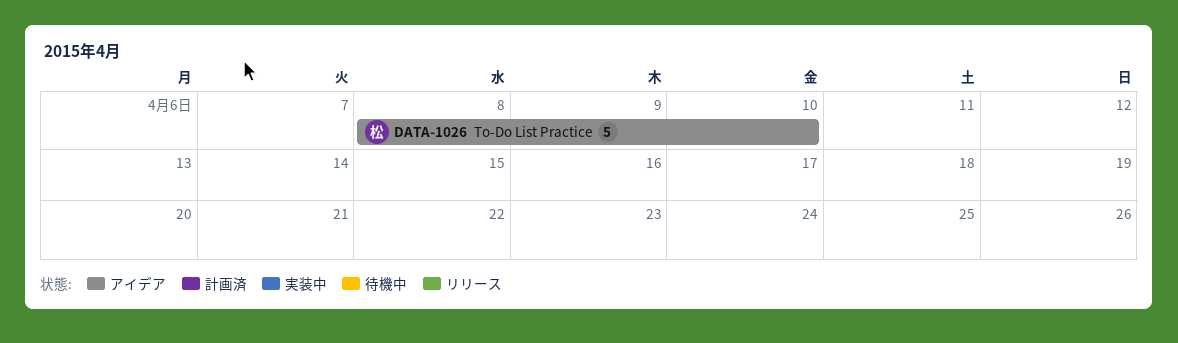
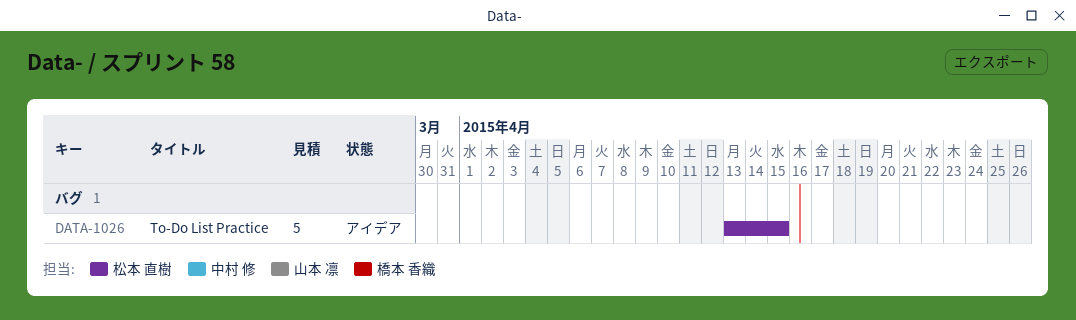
DATA-1026, start: Apr 8 -> Apr 13
DATA-1026, due: Apr 10 -> Apr 15

